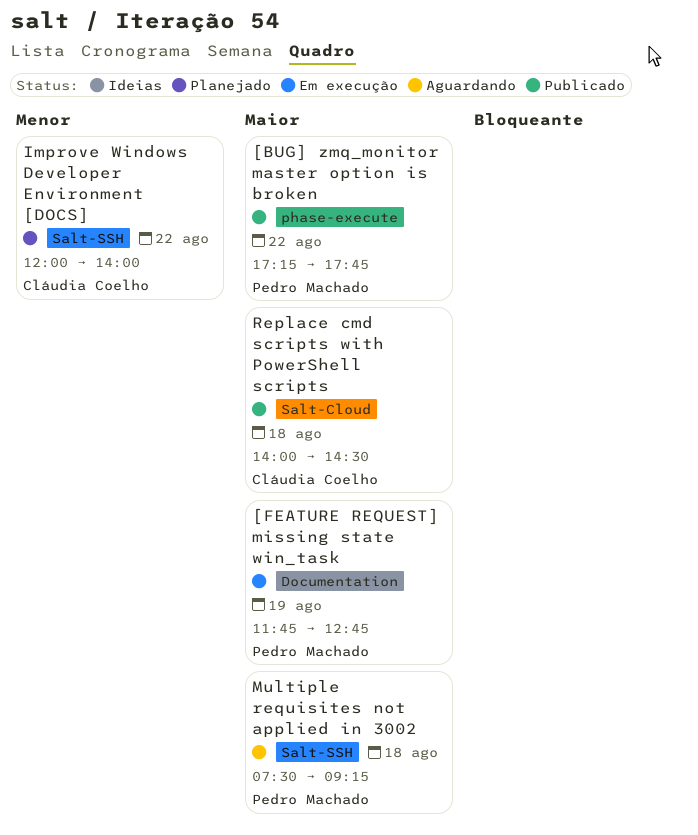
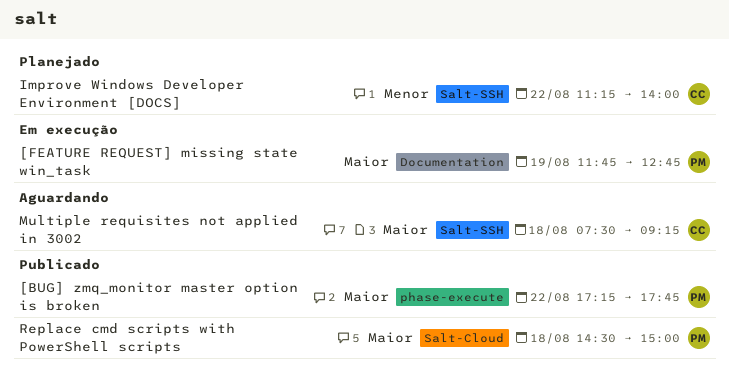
Improve Windows Developer Environment [DOCS], begins: 12:00 -> 11:15
Multiple requisites not applied in 3002, owner: Pedro Machado -> Cláudia Coelho
Replace cmd scripts with PowerShell scripts, owner: Cláudia Coelho -> Pedro Machado
Replace cmd scripts with PowerShell scripts, begins: 14:00 -> 14:30
Replace cmd scripts with PowerShell scripts, ends: 14:30 -> 15:00

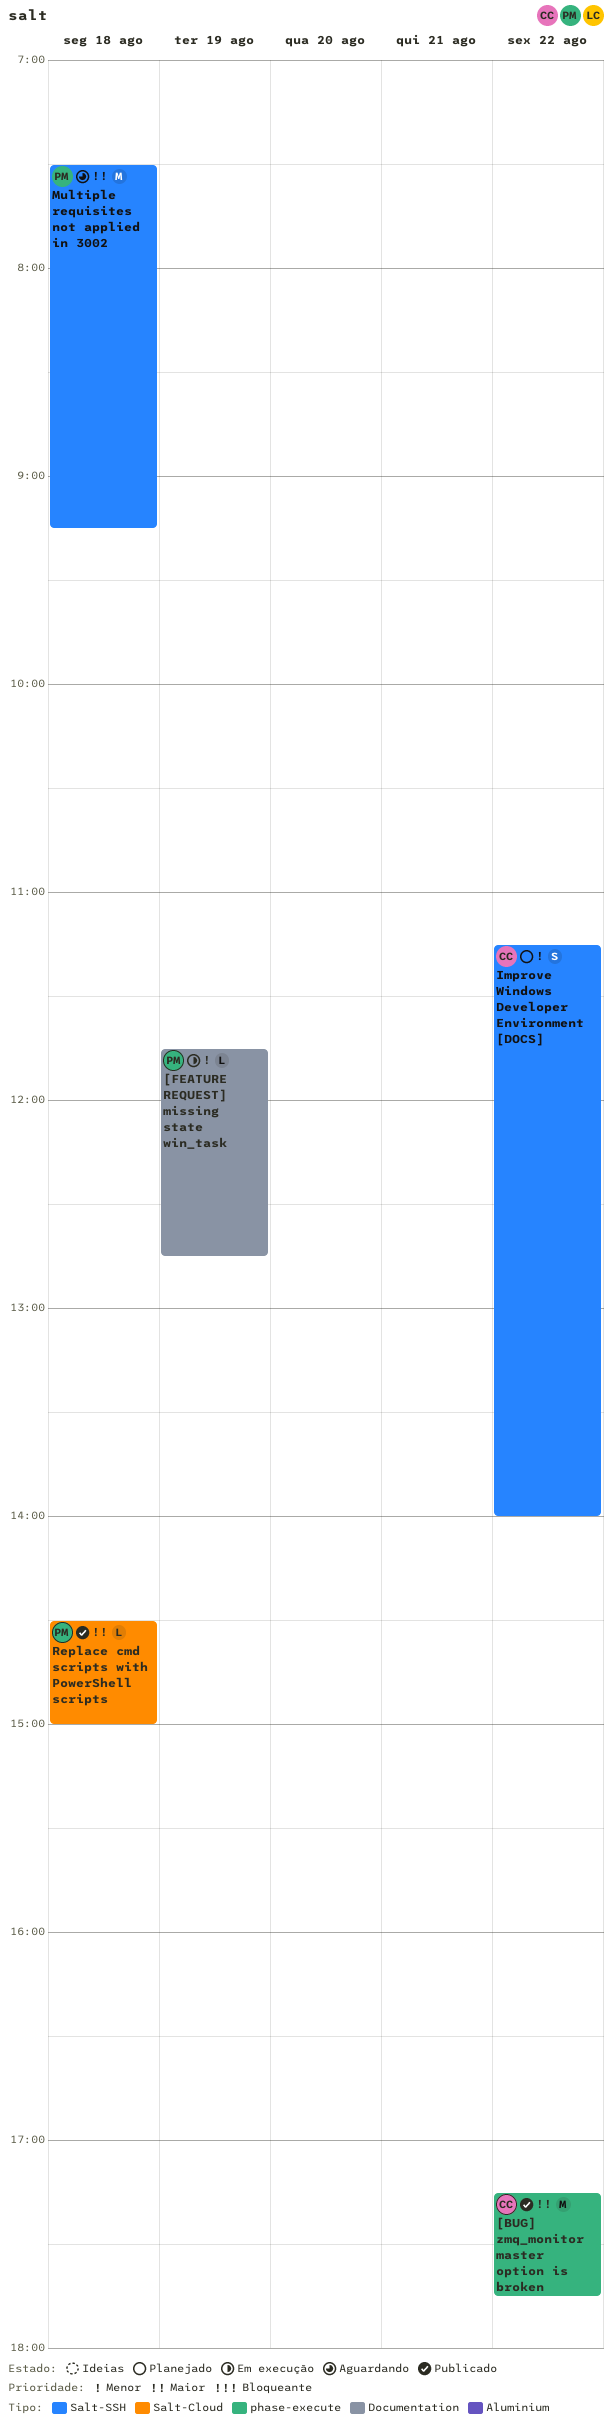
[BUG] zmq_monitor master option is broken, owner: PM -> CC
[FEATURE REQUEST] missing state win_task, priority: Maior -> Menor
Multiple requisites not applied in 3002, owner: CC -> PM

